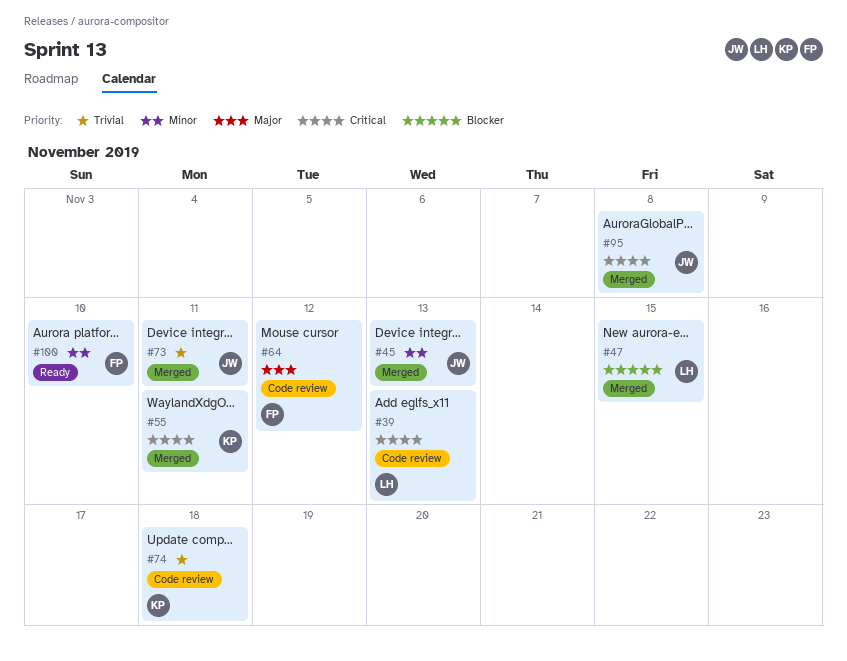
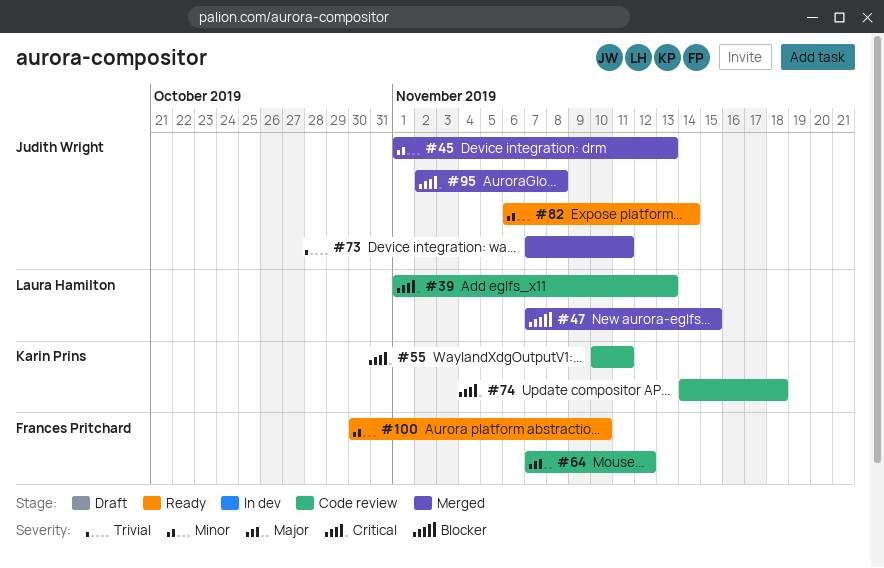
#55, status: Merged -> Code review
#74, priority: Trivial -> Critical
#82: none -> present

